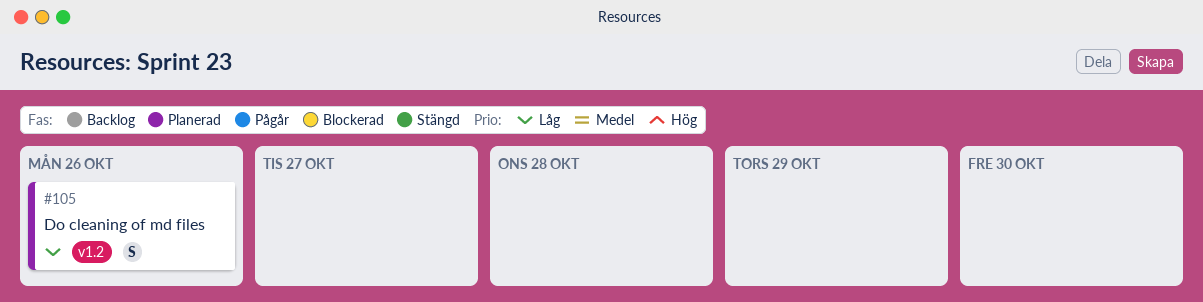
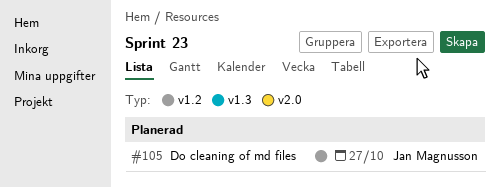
#105, due: Oct 26 -> Oct 27

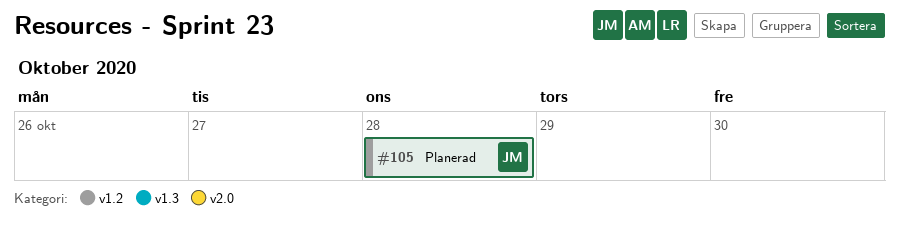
#105, due: Oct 27 -> Oct 28

